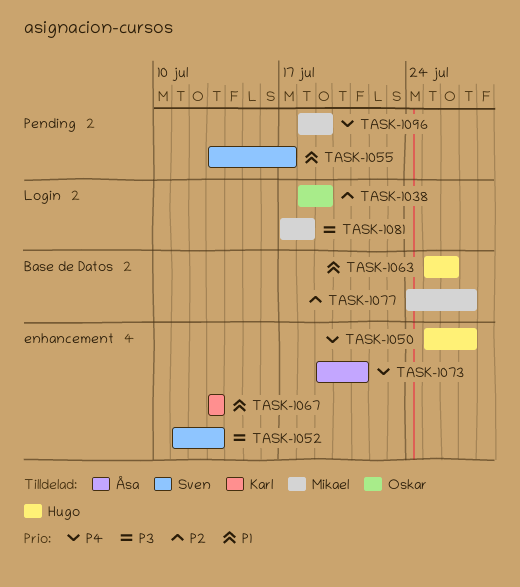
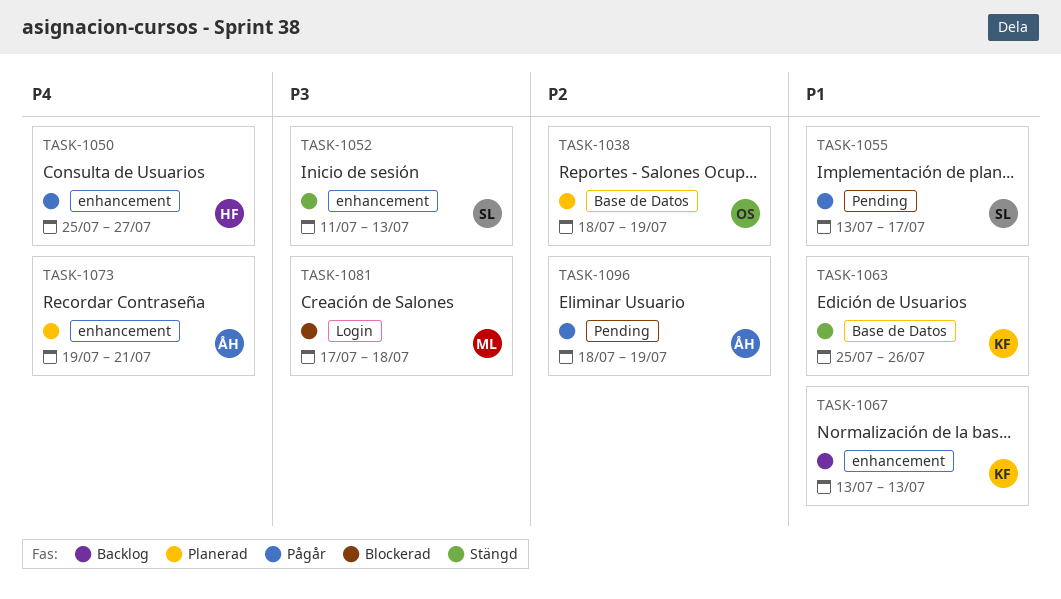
TASK-1038, label: Login -> Base de Datos
TASK-1063, owner: Hugo -> Karl
TASK-1077: present -> none
TASK-1096, owner: Mikael -> Åsa
TASK-1096, priority: P4 -> P2

